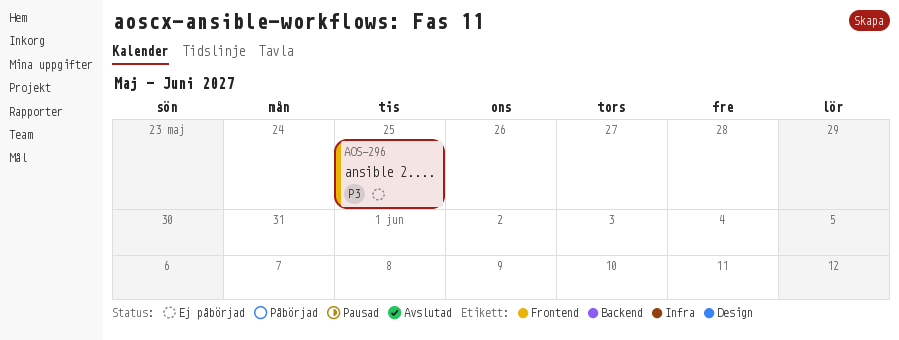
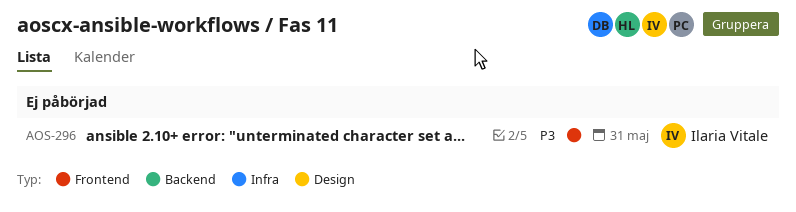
AOS-296, due: May 25 -> May 31

